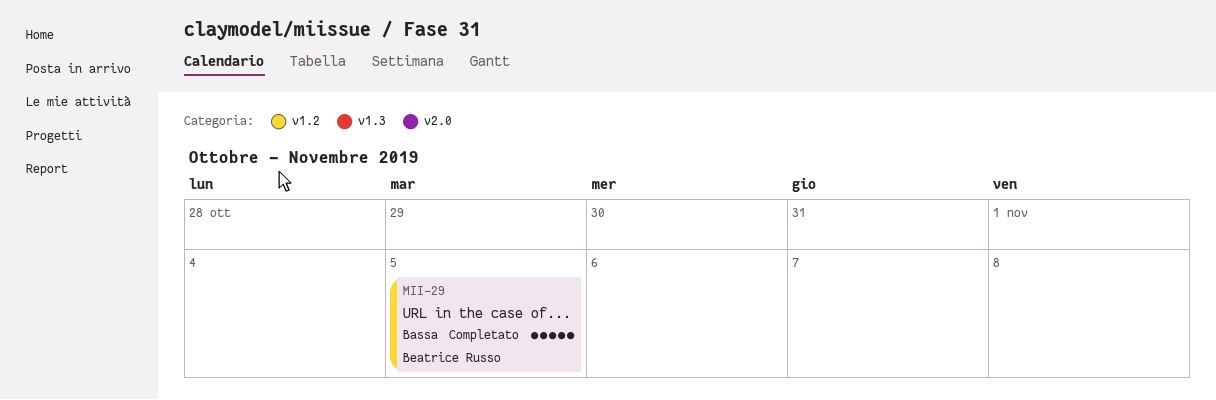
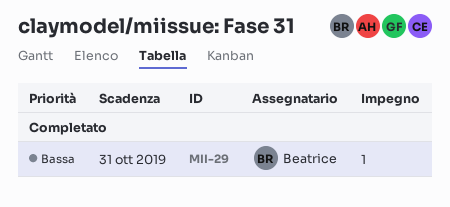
MII-29, estimate: 5 -> 1
MII-29, due: Nov 5 -> Oct 31

